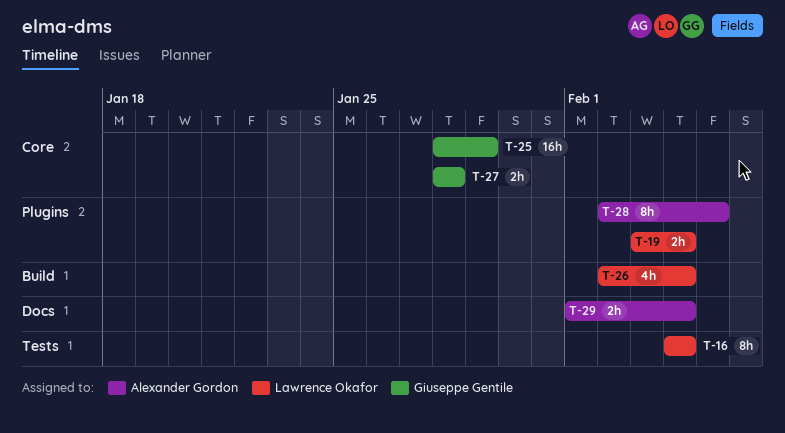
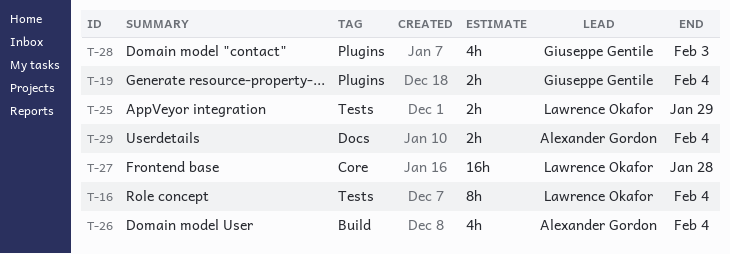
T-19, owner: Lawrence Okafor -> Giuseppe Gentile
T-25, owner: Giuseppe Gentile -> Lawrence Okafor
T-25, label: Core -> Tests
T-25, estimate: 16h -> 2h
T-26, owner: Lawrence Okafor -> Alexander Gordon
T-27, owner: Giuseppe Gentile -> Lawrence Okafor
T-27, estimate: 2h -> 16h
T-28, owner: Alexander Gordon -> Giuseppe Gentile
T-28, estimate: 8h -> 4h
T-28, due: Feb 5 -> Feb 3

